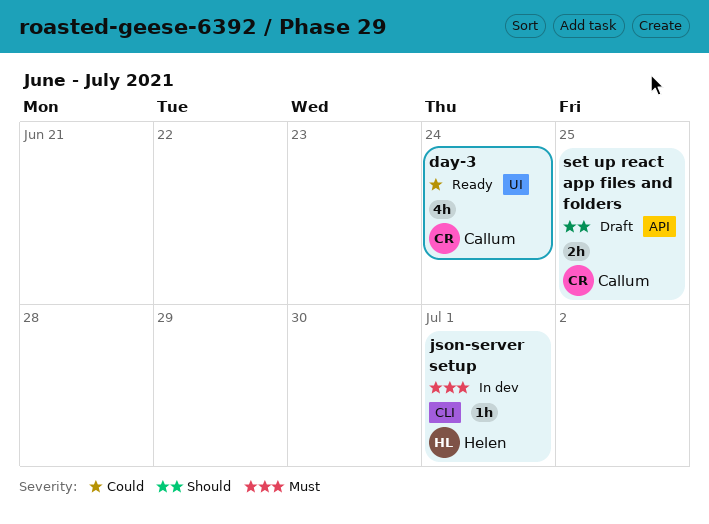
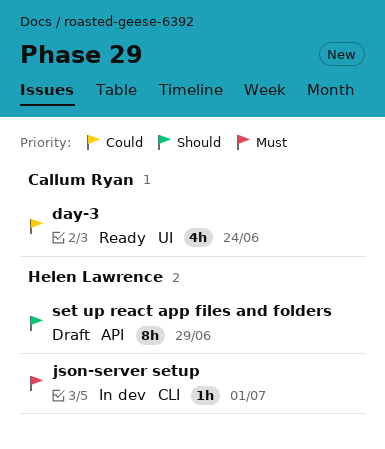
set up react app files and folders, owner: Callum Ryan -> Helen Lawrence
set up react app files and folders, estimate: 2h -> 8h
set up react app files and folders, due: Jun 25 -> Jun 29

